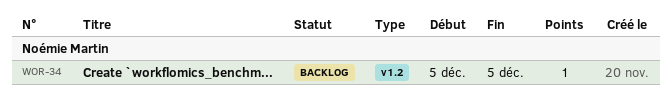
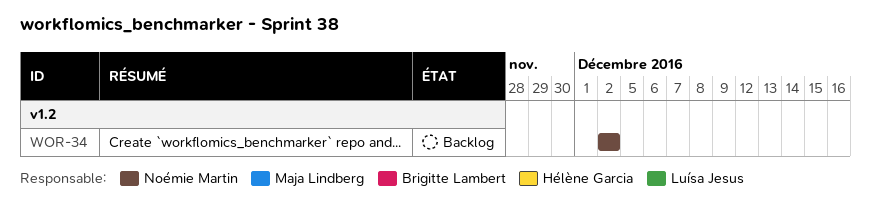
WOR-34, start: Dec 5 -> Dec 2
WOR-34, due: Dec 5 -> Dec 2

